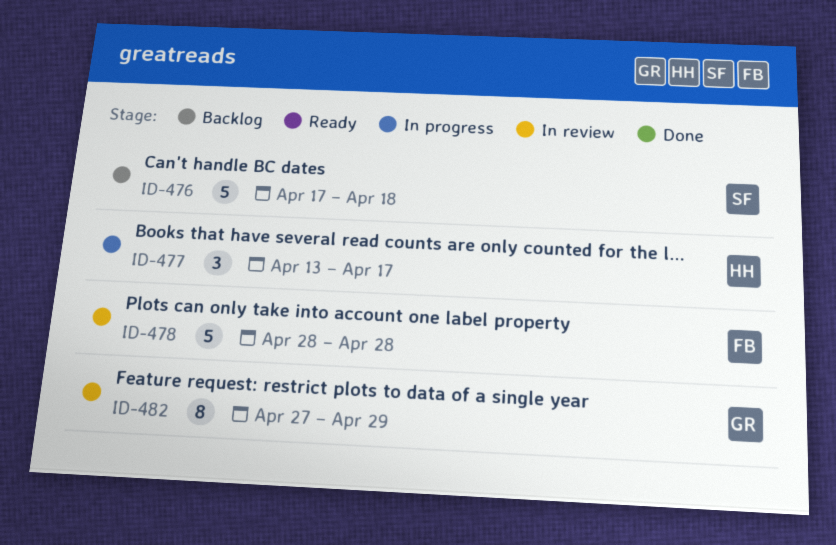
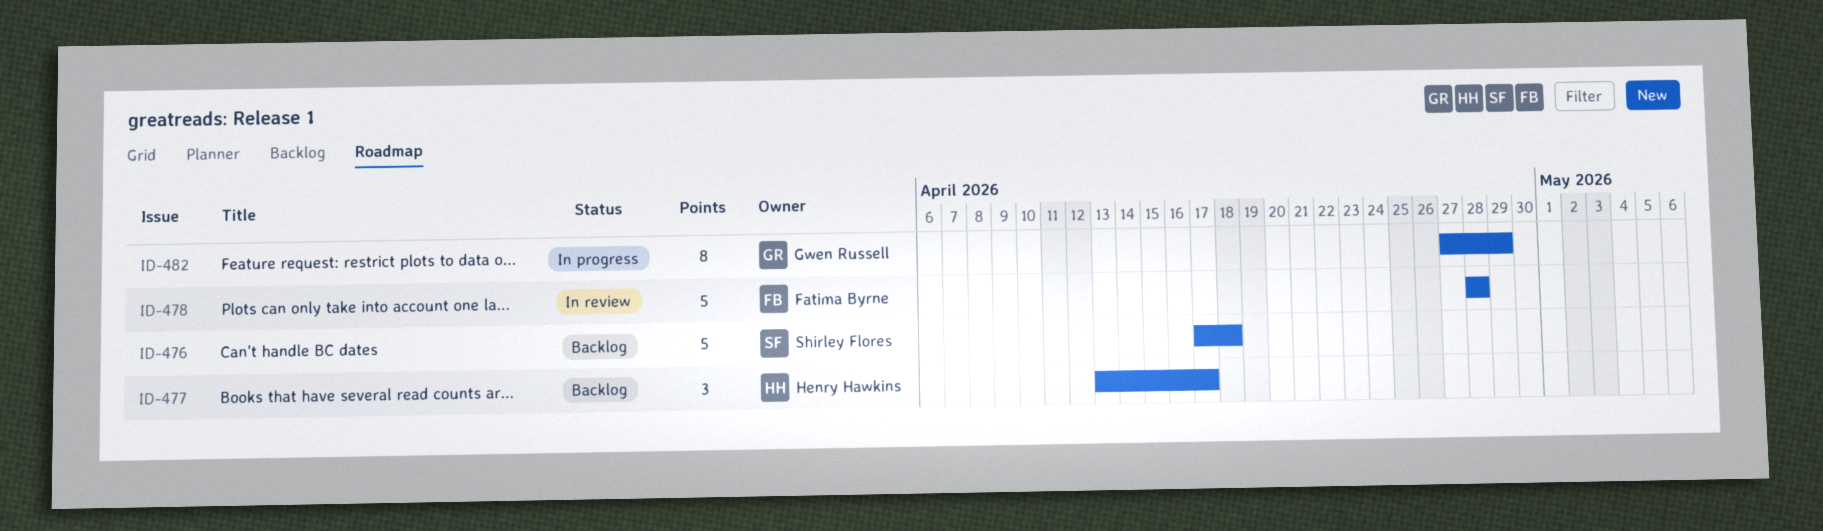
ID-477, status: In progress -> Backlog
ID-482, status: In review -> In progress

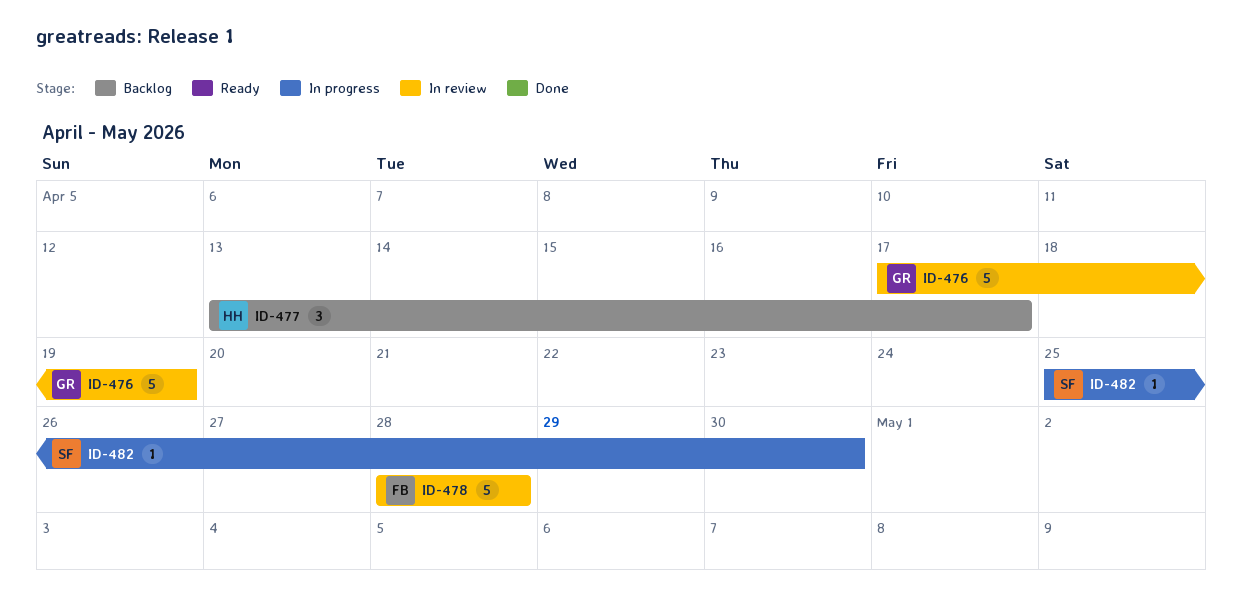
ID-476, status: Backlog -> In review
ID-476, owner: Shirley Flores -> Gwen Russell
ID-476, due: Apr 18 -> Apr 19
ID-482, owner: Gwen Russell -> Shirley Flores
ID-482, estimate: 8 -> 1
ID-482, start: Apr 27 -> Apr 25
ID-482, due: Apr 29 -> Apr 30

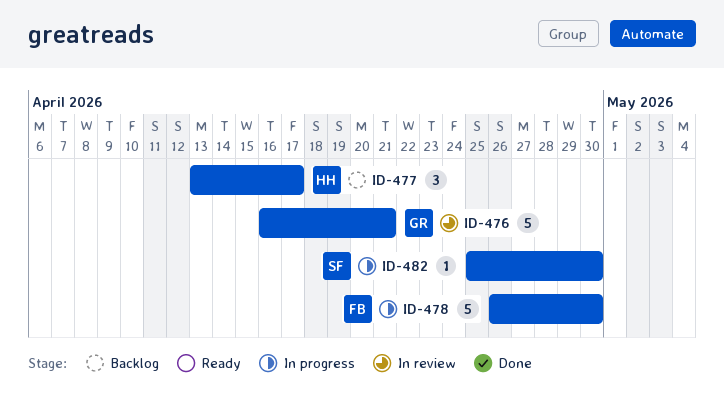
ID-476, start: Apr 17 -> Apr 16
ID-476, due: Apr 19 -> Apr 21
ID-478, status: In review -> In progress
ID-478, start: Apr 28 -> Apr 26
ID-478, due: Apr 28 -> Apr 30

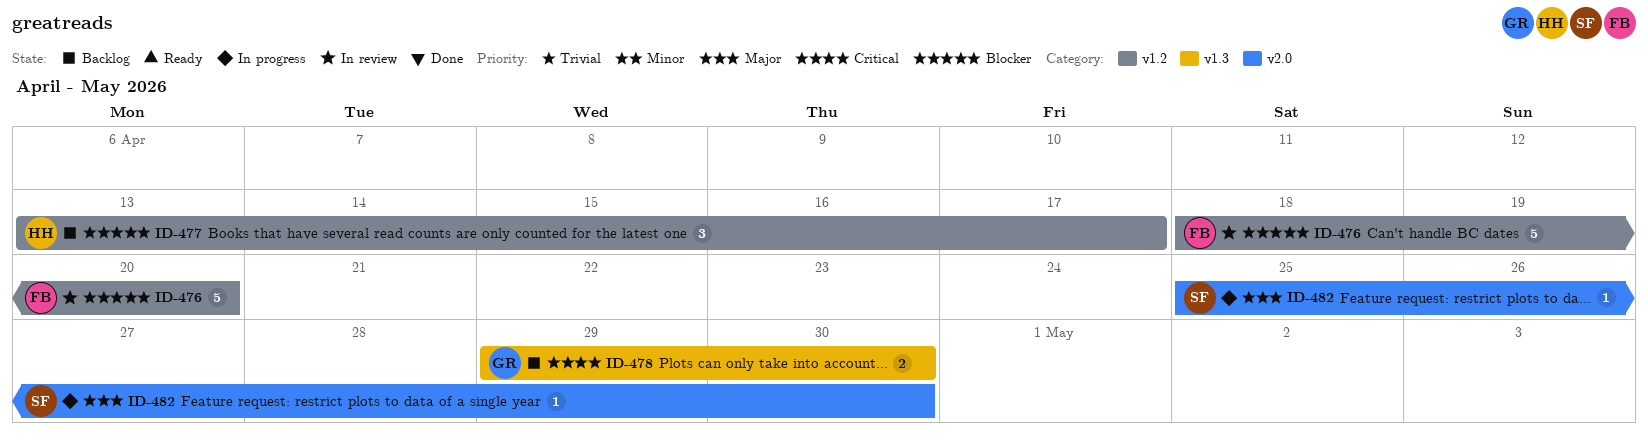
ID-476, owner: GR -> FB
ID-476, start: Apr 16 -> Apr 18
ID-476, due: Apr 21 -> Apr 20
ID-478, status: In progress -> Backlog
ID-478, owner: FB -> GR
ID-478, estimate: 5 -> 2
ID-478, start: Apr 26 -> Apr 29

